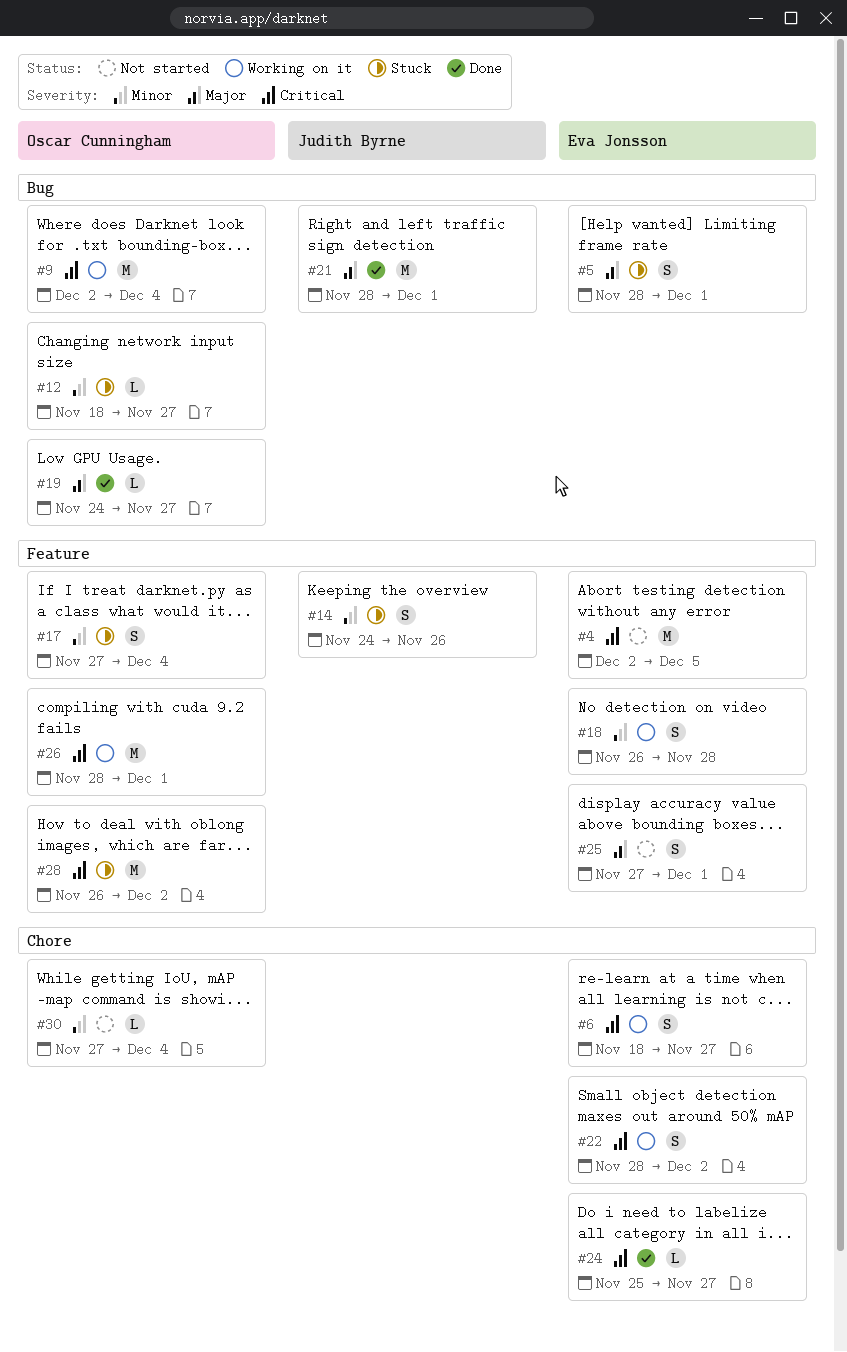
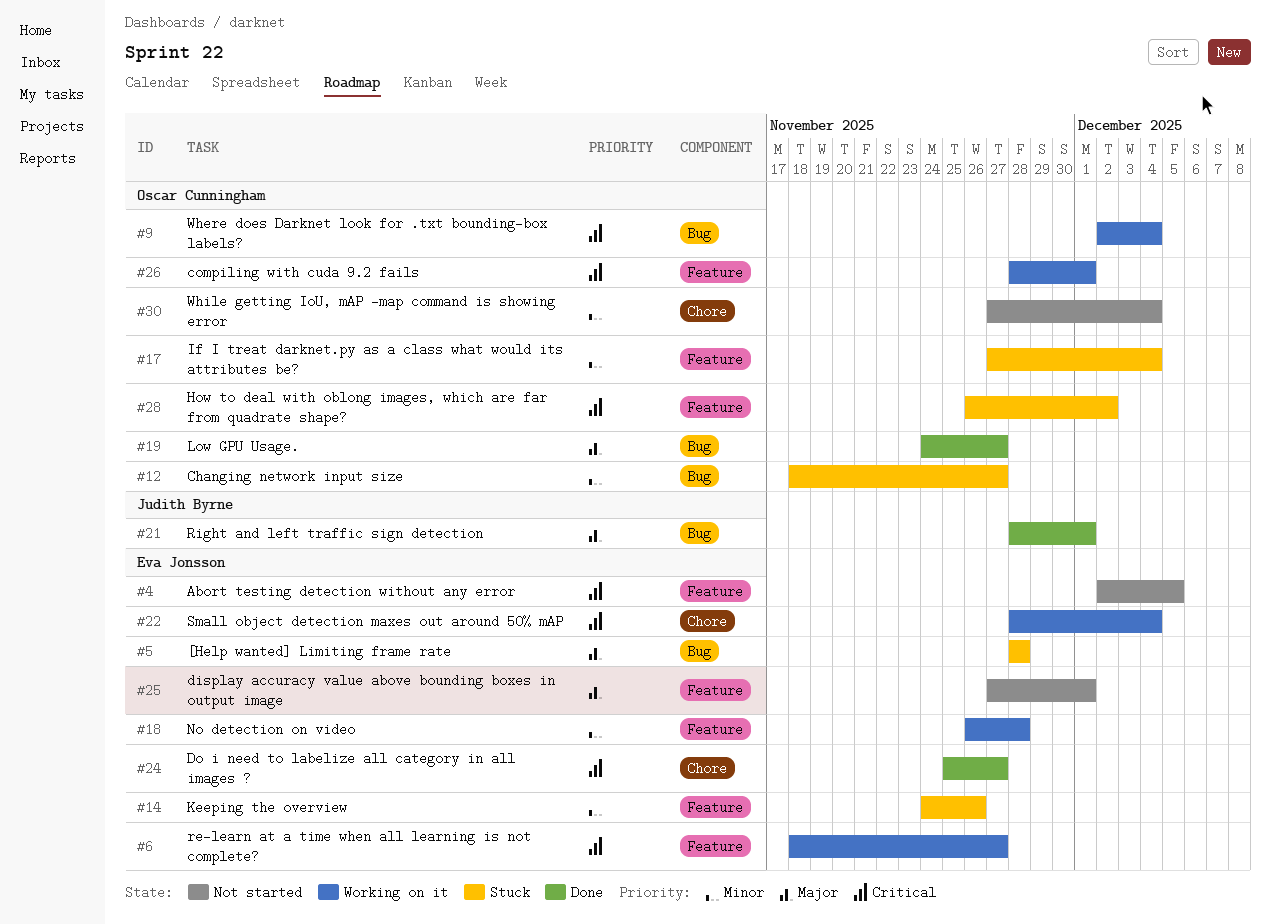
#5, due: Dec 1 -> Nov 28
#6, label: Chore -> Feature
#14, owner: Judith Byrne -> Eva Jonsson
#22, due: Dec 2 -> Dec 4

